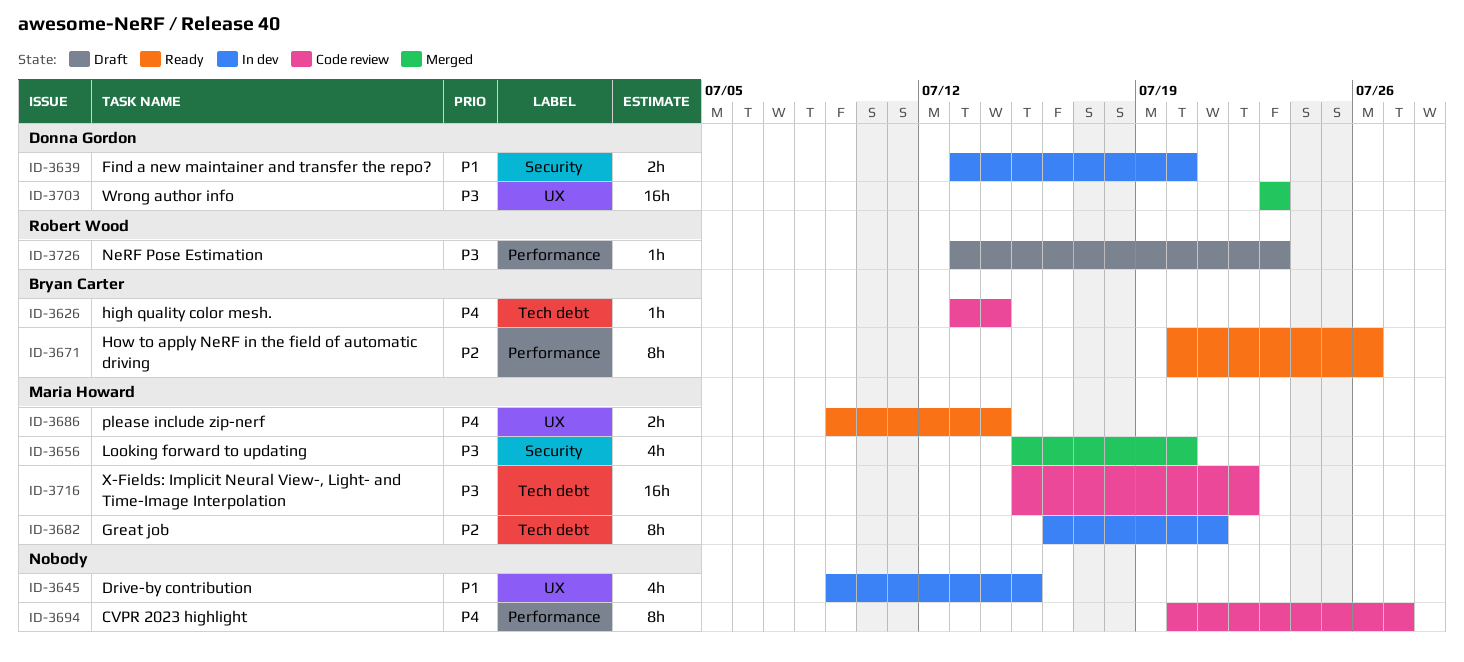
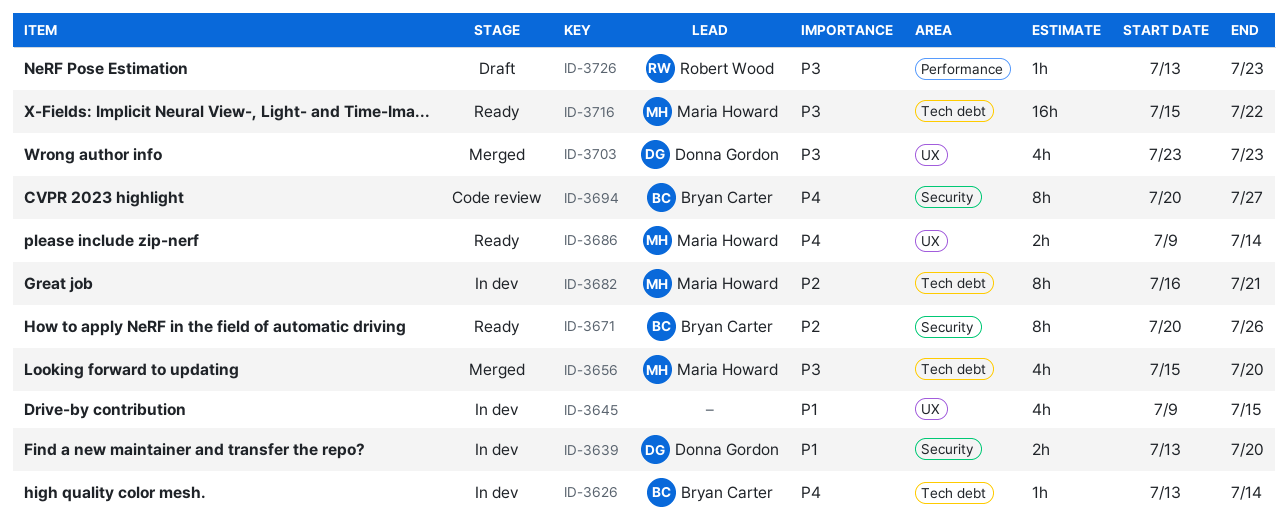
ID-3626, status: Code review -> In dev
ID-3656, label: Security -> Tech debt
ID-3671, label: Performance -> Security
ID-3694, owner: none -> Bryan Carter
ID-3694, label: Performance -> Security
ID-3703, estimate: 16h -> 4h
ID-3716, status: Code review -> Ready

